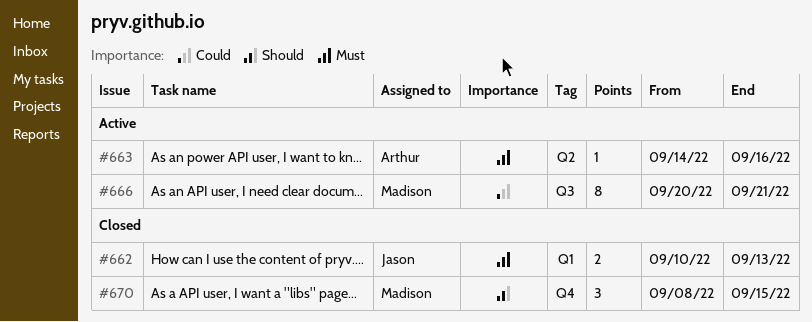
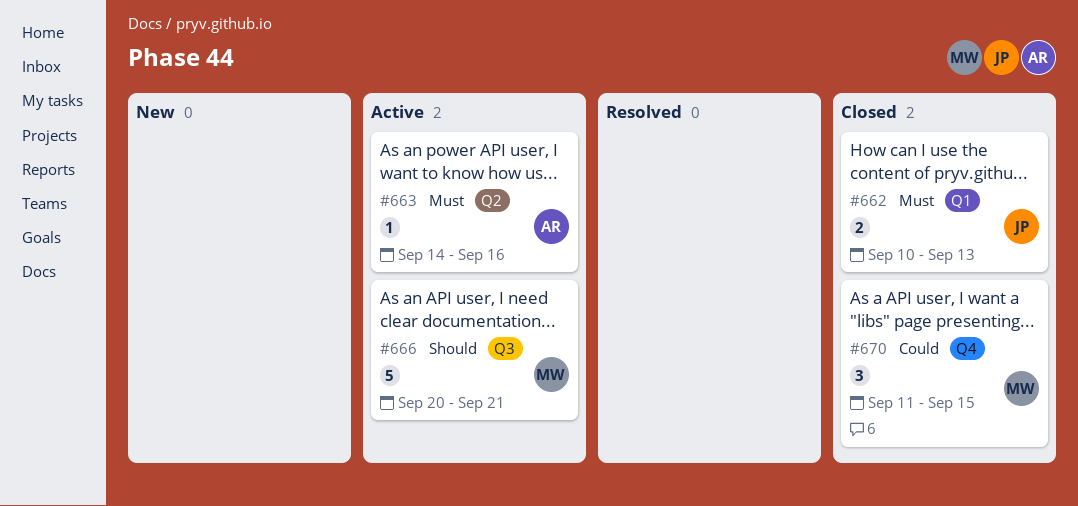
#666, priority: Could -> Should
#666, estimate: 8 -> 5
#670, priority: Should -> Could
#670, start: Sep 8 -> Sep 11

